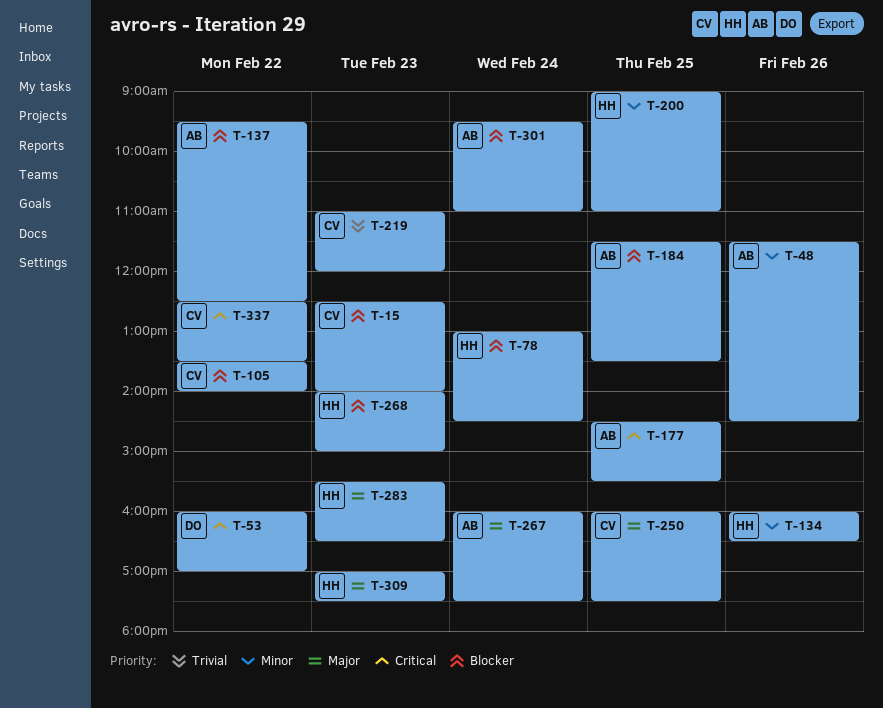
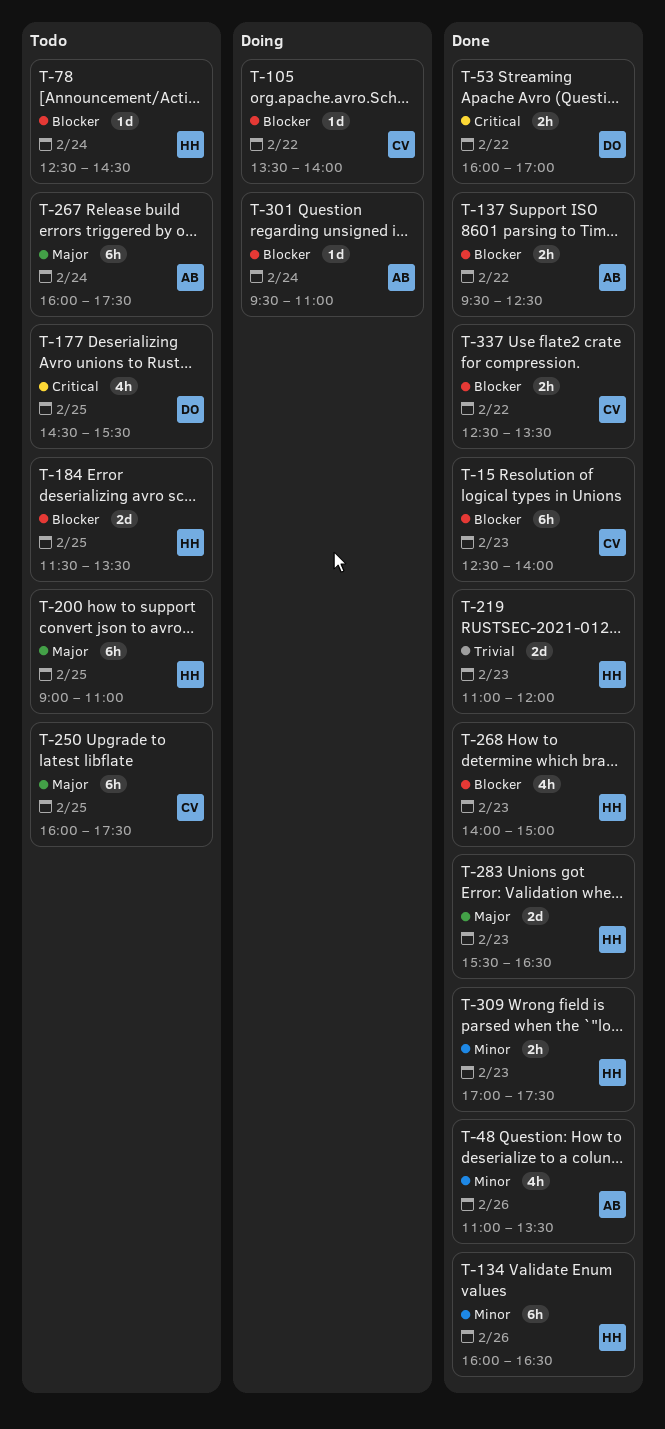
T-48, begins: 11:30 -> 11:00
T-48, ends: 14:30 -> 13:30
T-78, begins: 13:00 -> 12:30
T-177, owner: AB -> DO
T-184, owner: AB -> HH
T-200, priority: Minor -> Major
T-219, owner: CV -> HH
T-309, priority: Major -> Minor
T-337, priority: Critical -> Blocker

